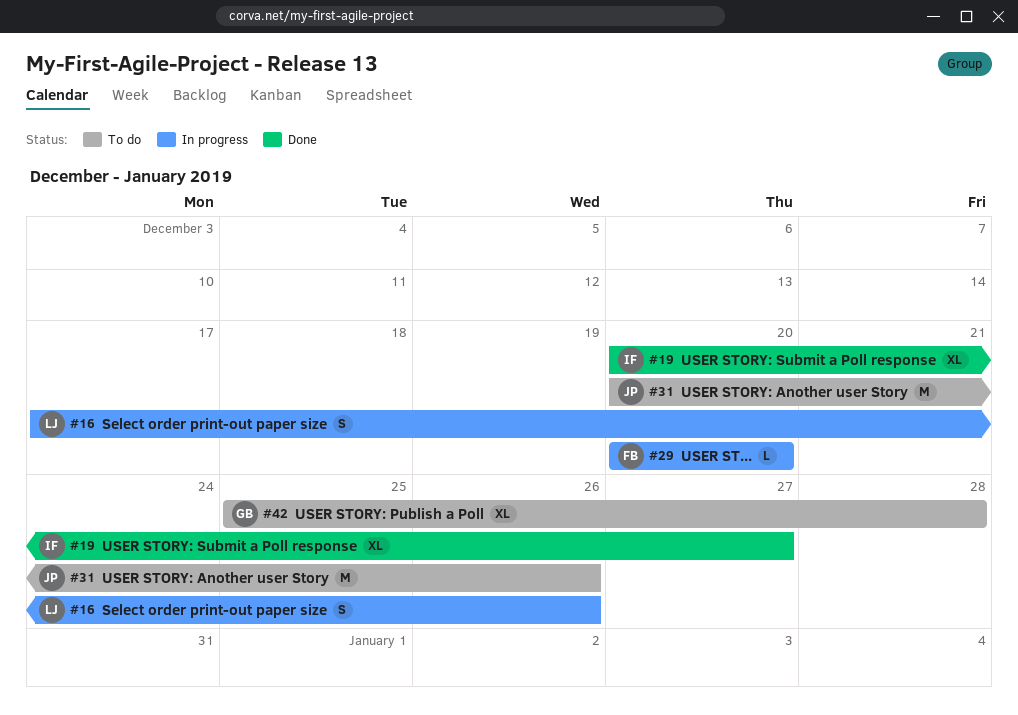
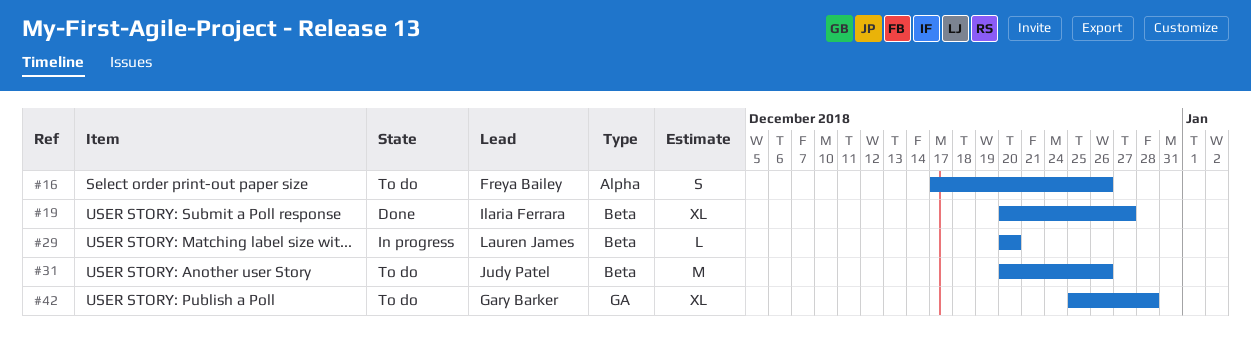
#16, status: In progress -> To do
#16, owner: Lauren James -> Freya Bailey
#29, owner: Freya Bailey -> Lauren James

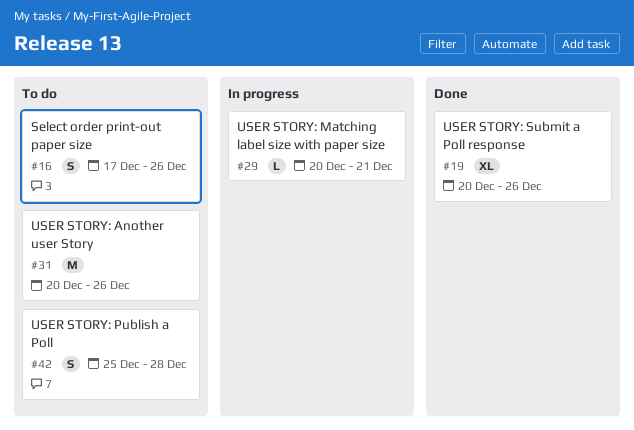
#19, due: Dec 27 -> Dec 26
#29, due: Dec 20 -> Dec 21
#42, estimate: XL -> S

